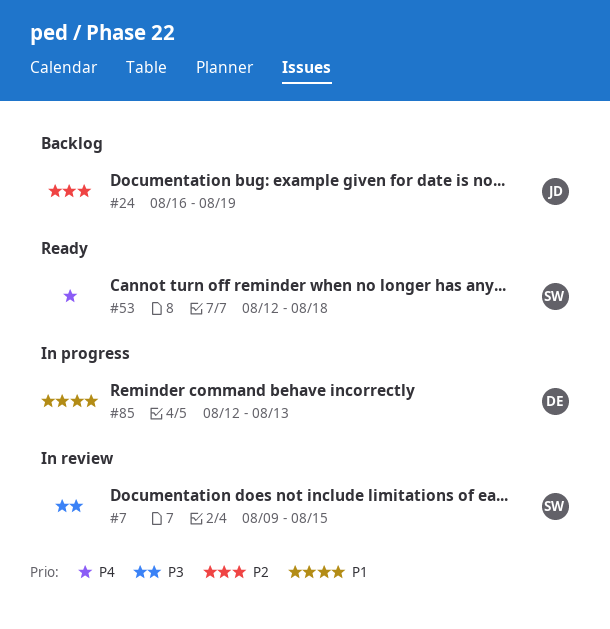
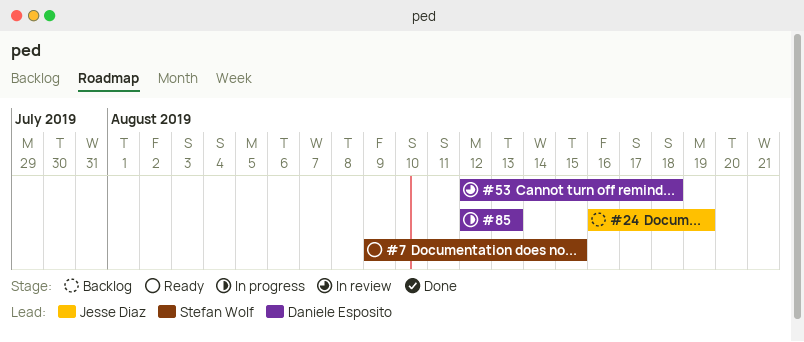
#7, status: In review -> Ready
#53, status: Ready -> In review
#53, owner: Stefan Wolf -> Daniele Esposito

